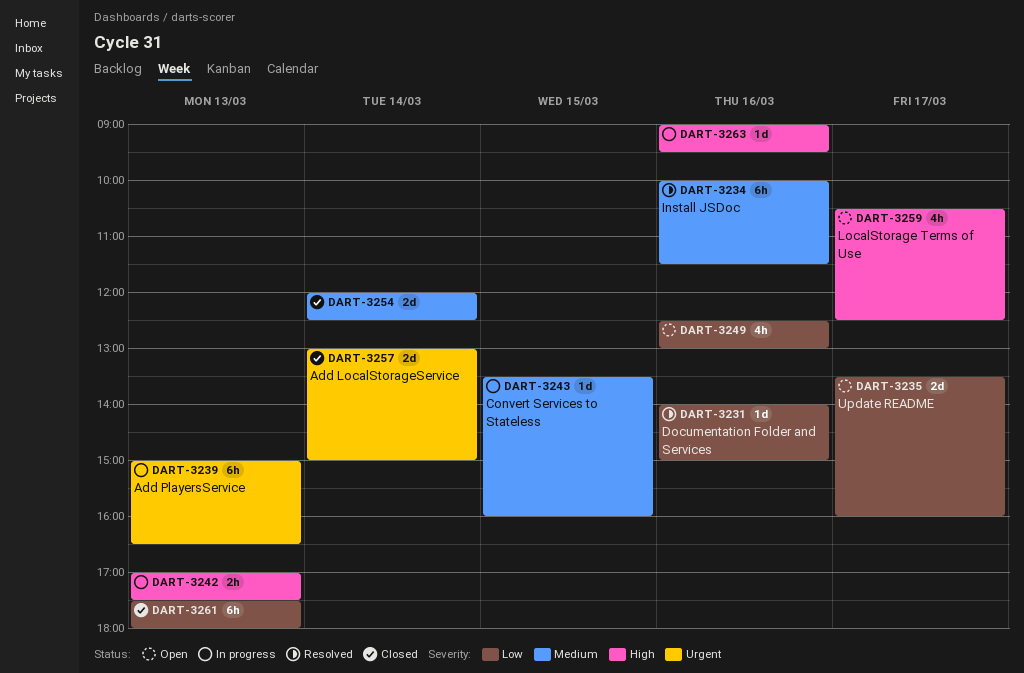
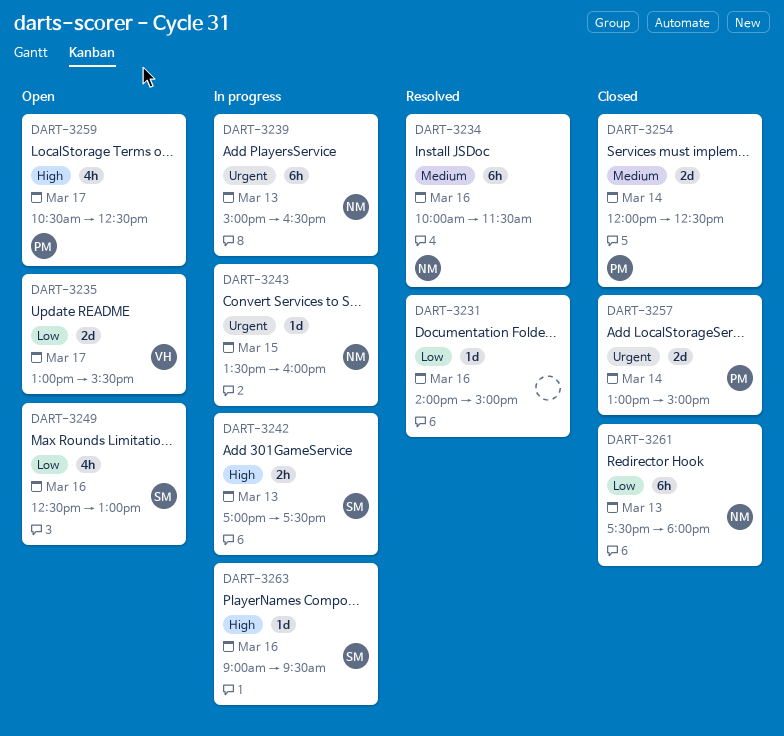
DART-3235, begins: 13:30 -> 13:00
DART-3235, ends: 16:00 -> 15:30
DART-3243, priority: Medium -> Urgent

